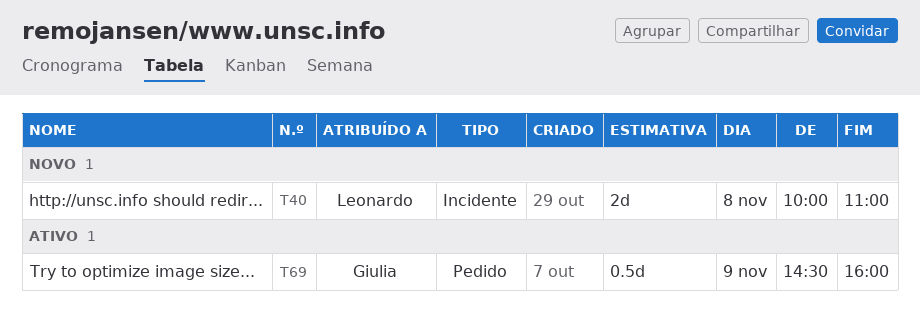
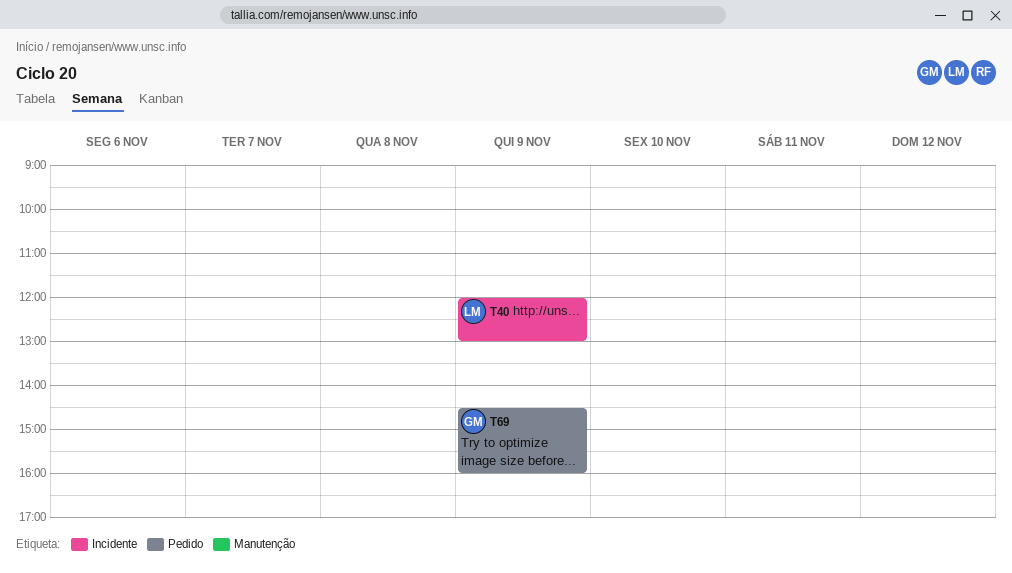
T40, day: Nov 8 -> Nov 9
T40, begins: 10:00 -> 12:00
T40, ends: 11:00 -> 13:00

